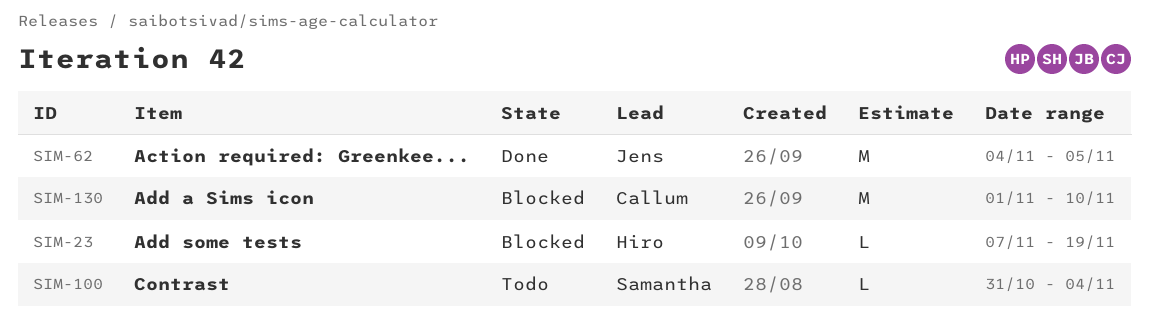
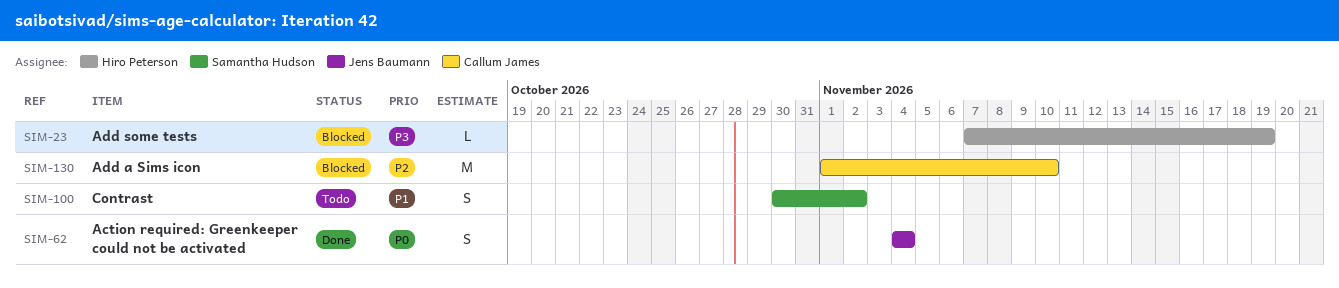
SIM-62, estimate: M -> S
SIM-62, due: Nov 5 -> Nov 4
SIM-100, estimate: L -> S
SIM-100, start: Oct 31 -> Oct 30
SIM-100, due: Nov 4 -> Nov 2

